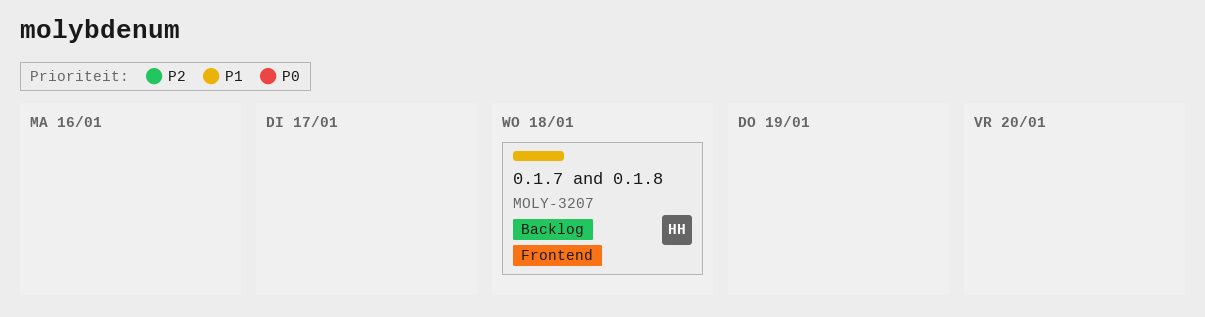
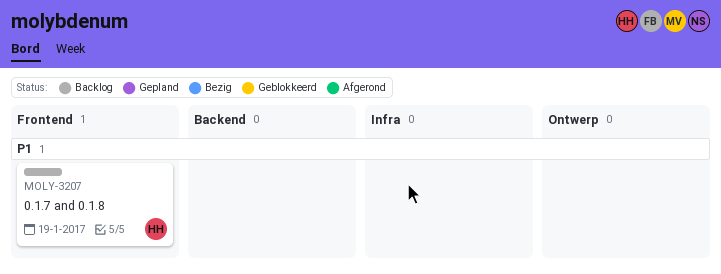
MOLY-3207, due: Jan 18 -> Jan 19

